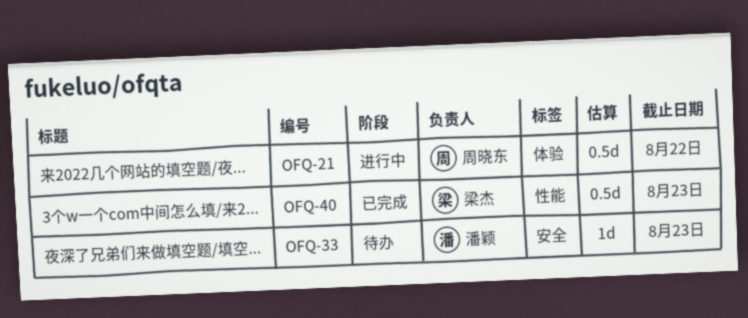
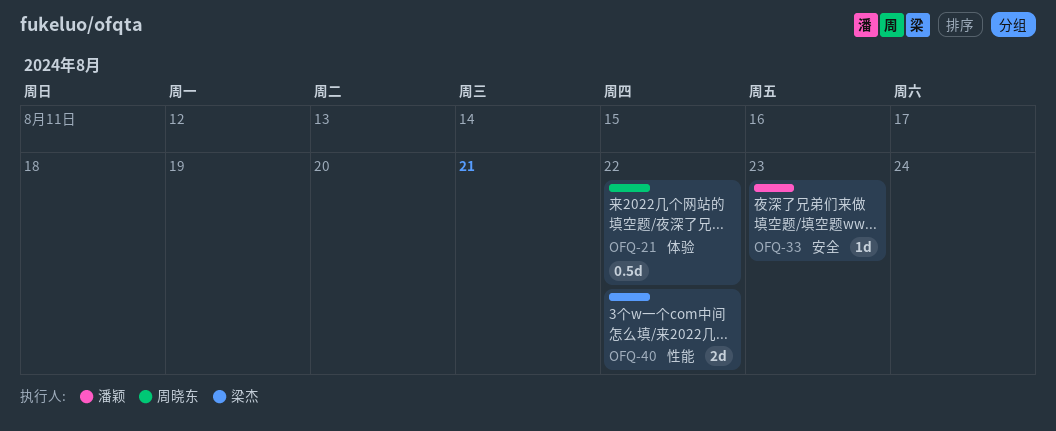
OFQ-40, estimate: 0.5d -> 2d
OFQ-40, due: Aug 23 -> Aug 22

